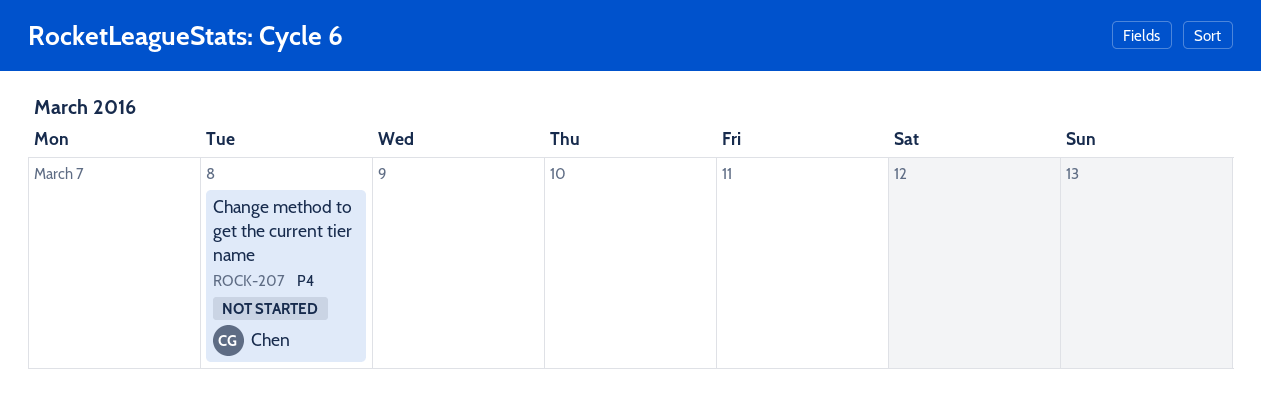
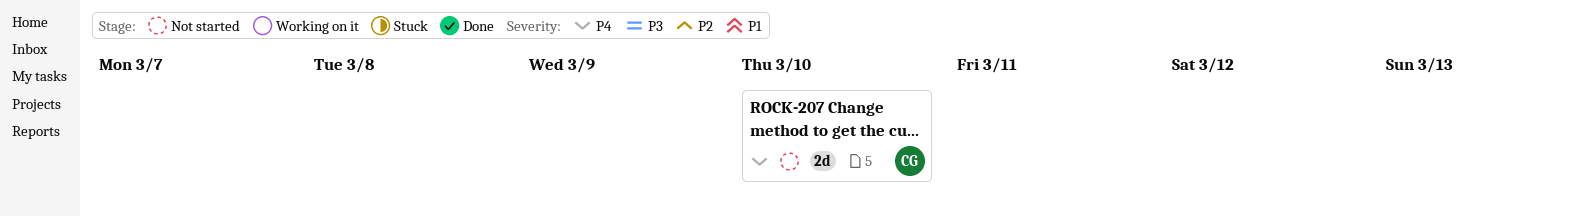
ROCK-207, due: Mar 8 -> Mar 10

